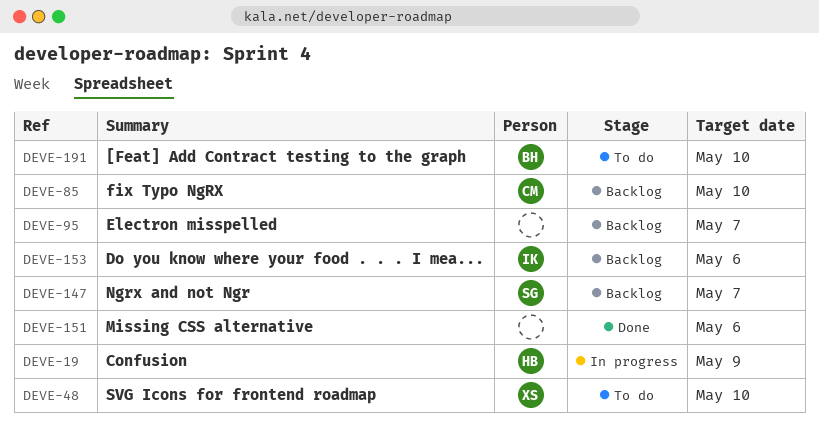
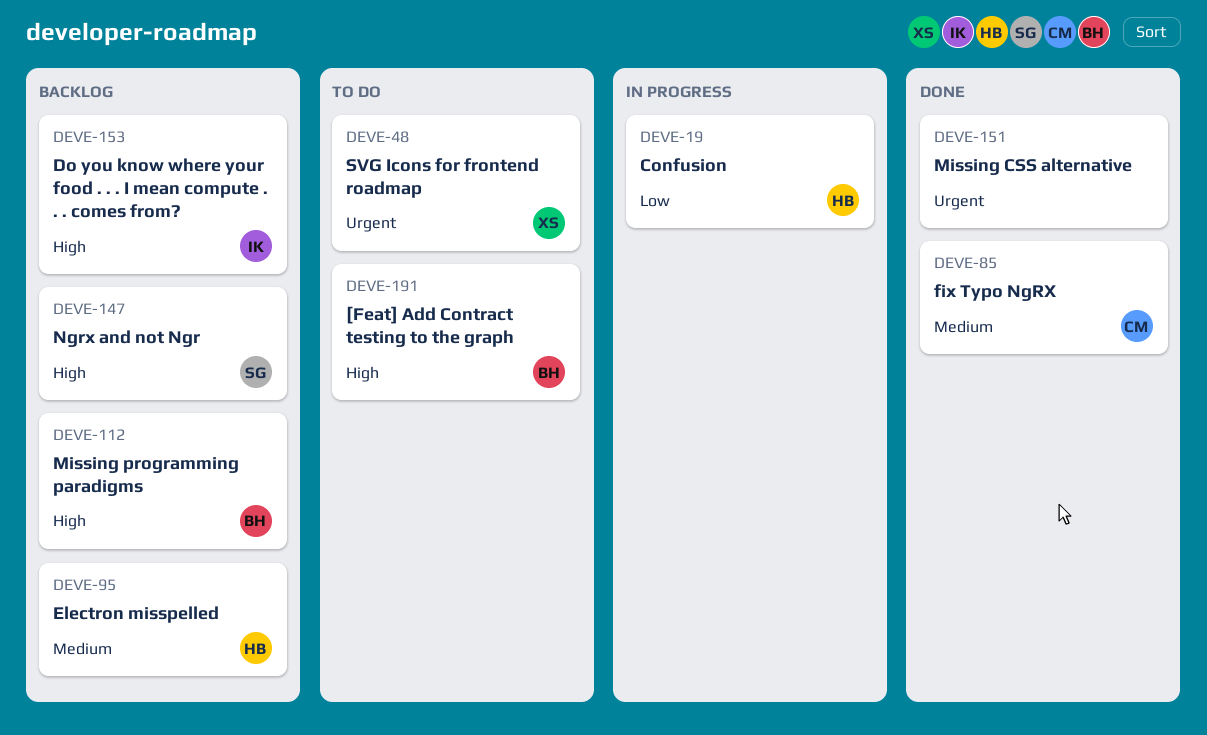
DEVE-85, status: Backlog -> Done
DEVE-95, owner: none -> HB
DEVE-112: none -> present

